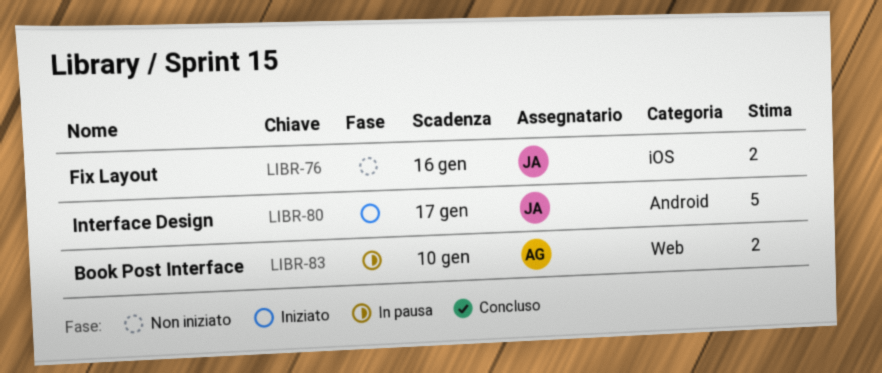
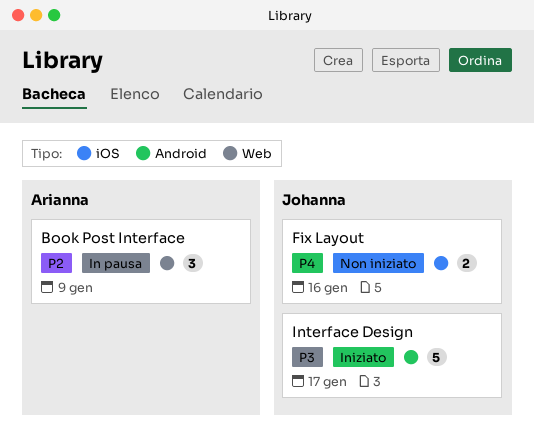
Book Post Interface, estimate: 2 -> 3
Book Post Interface, due: Jan 10 -> Jan 9

